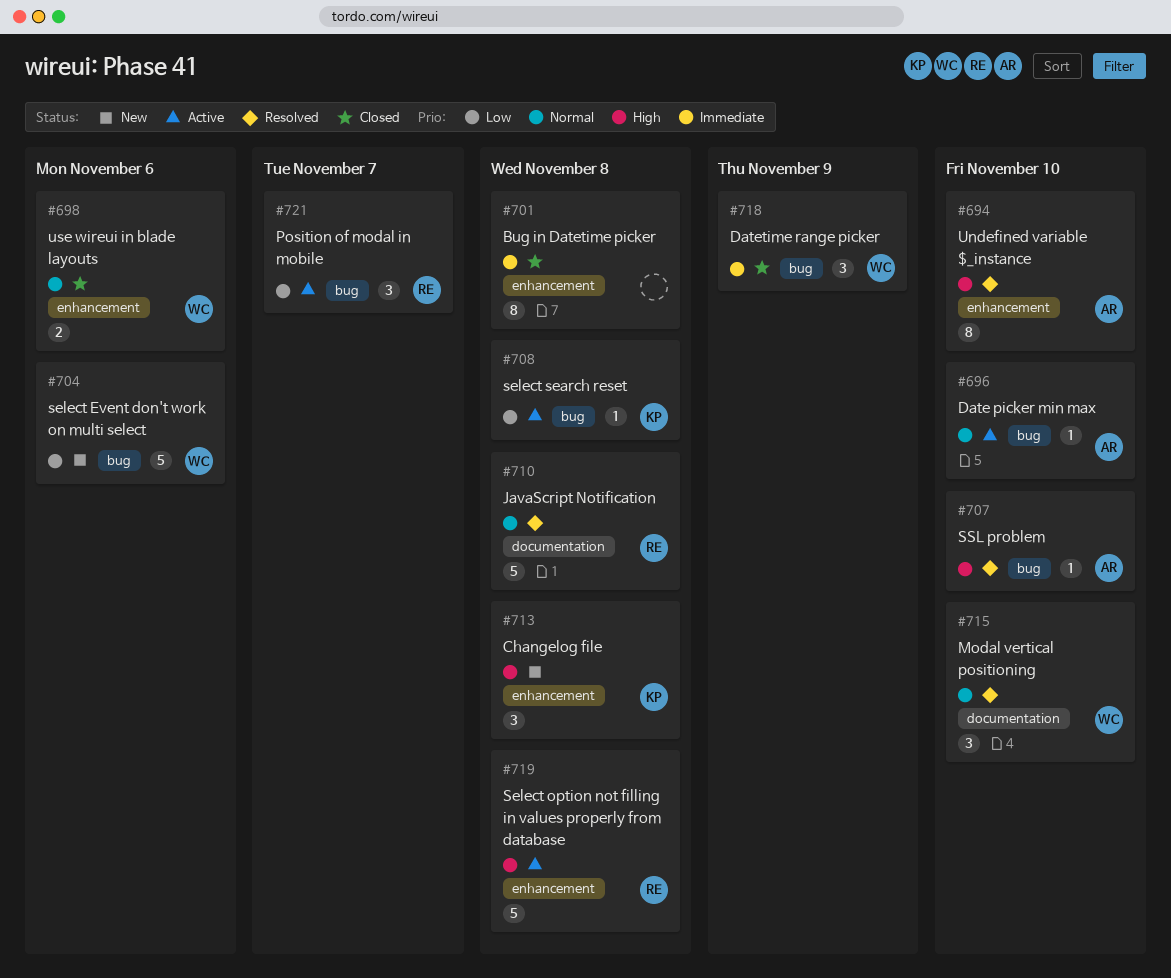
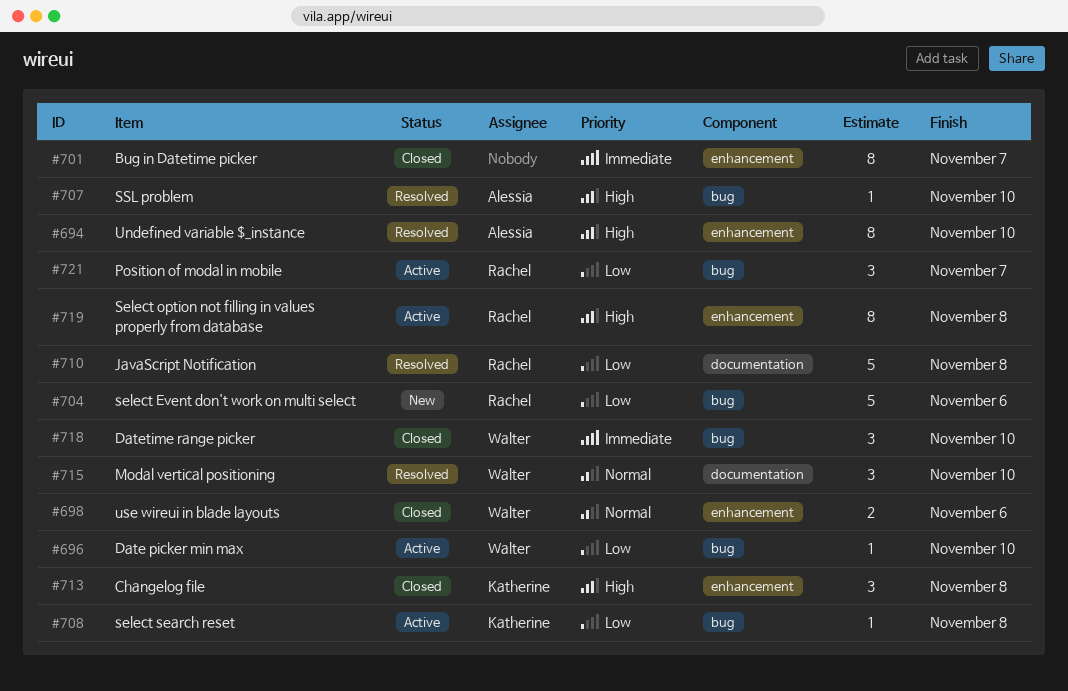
#696, owner: Alessia -> Walter
#696, priority: Normal -> Low
#701, due: Nov 8 -> Nov 7
#704, owner: Walter -> Rachel
#710, priority: Normal -> Low
#713, status: New -> Closed
#718, due: Nov 9 -> Nov 10
#719, estimate: 5 -> 8

